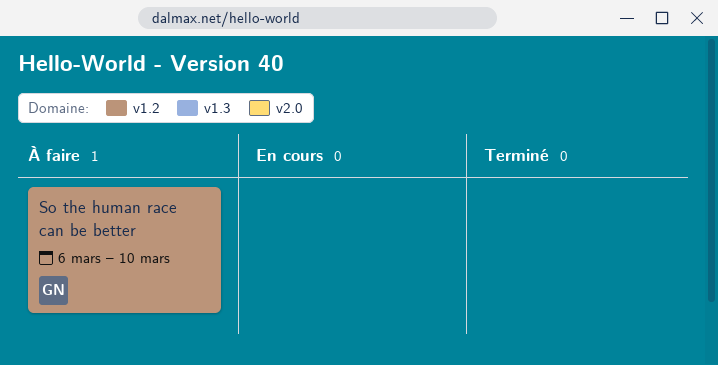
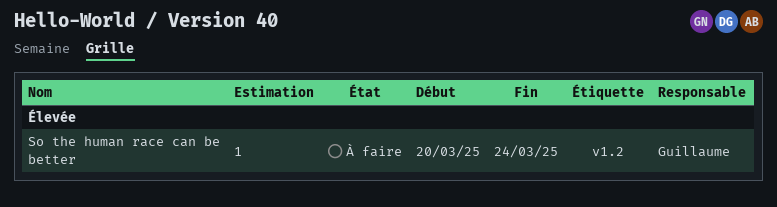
So the human race can be better, start: Mar 6 -> Mar 20
So the human race can be better, due: Mar 10 -> Mar 24

